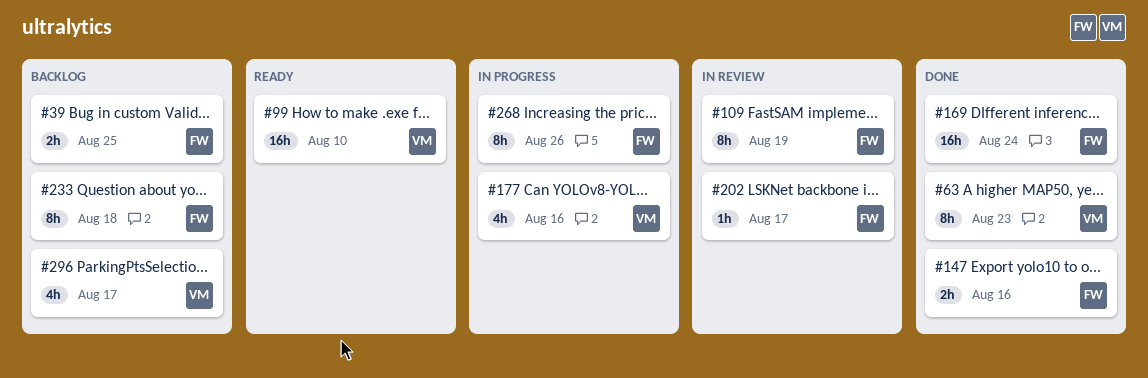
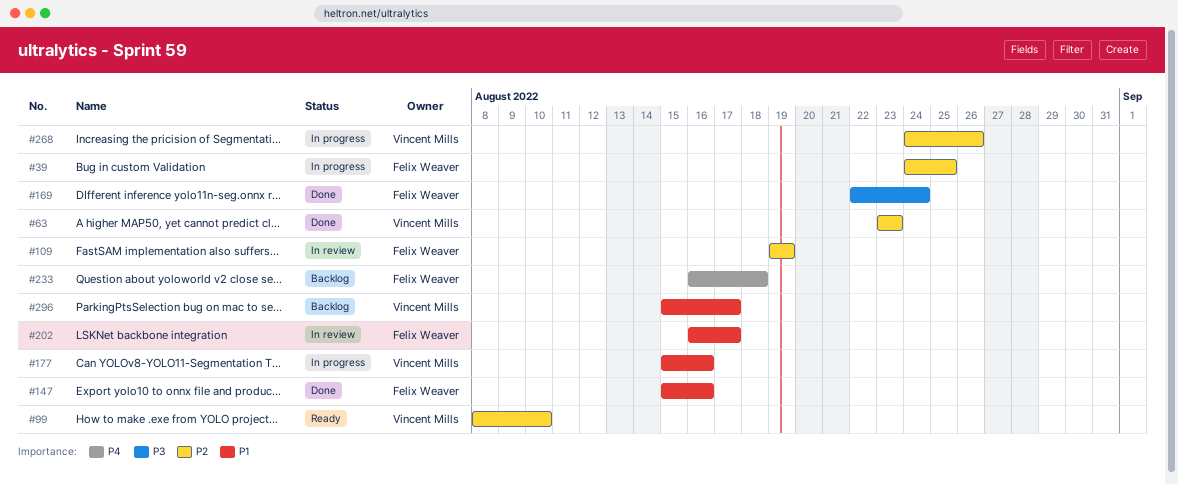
#39, status: Backlog -> In progress
#268, owner: Felix Weaver -> Vincent Mills

